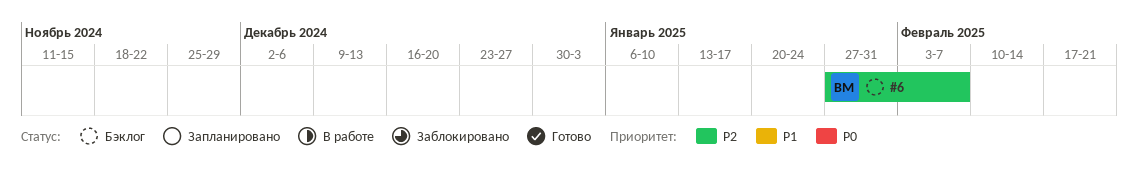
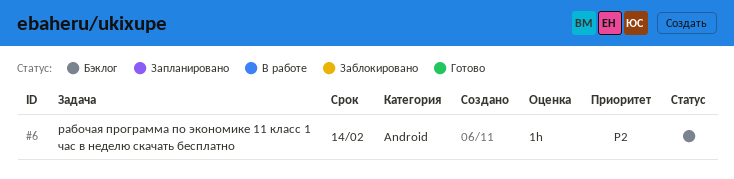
#6, due: Feb 7 -> Feb 14

